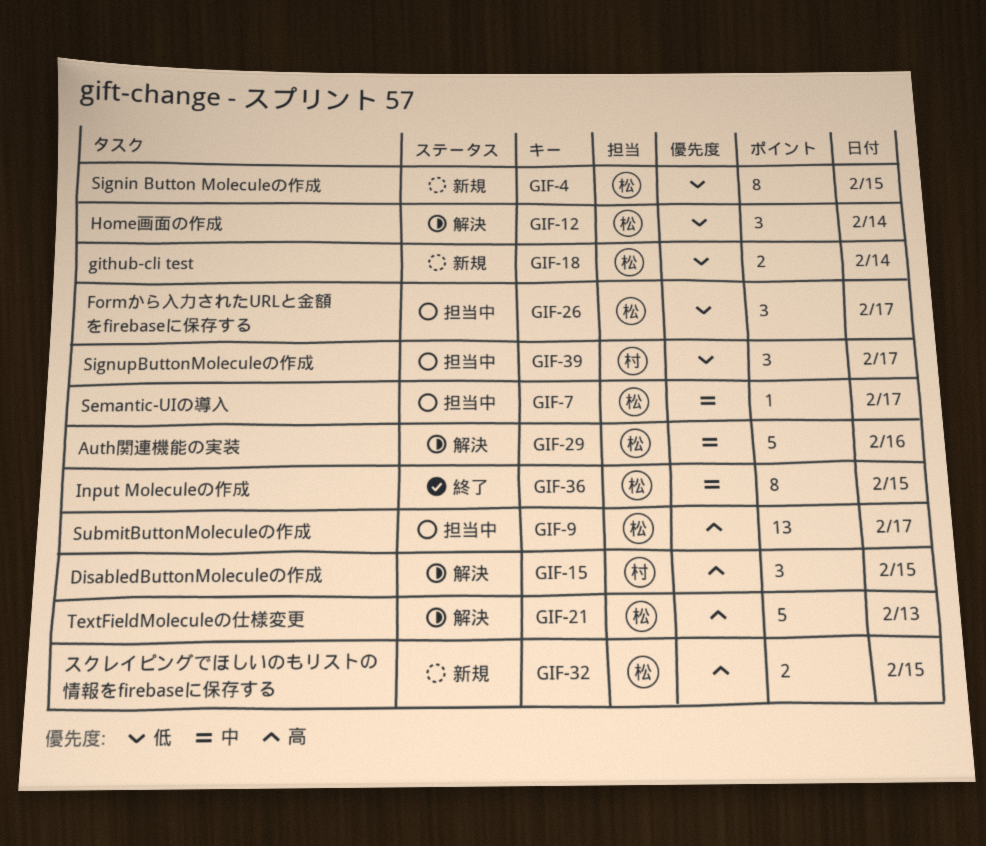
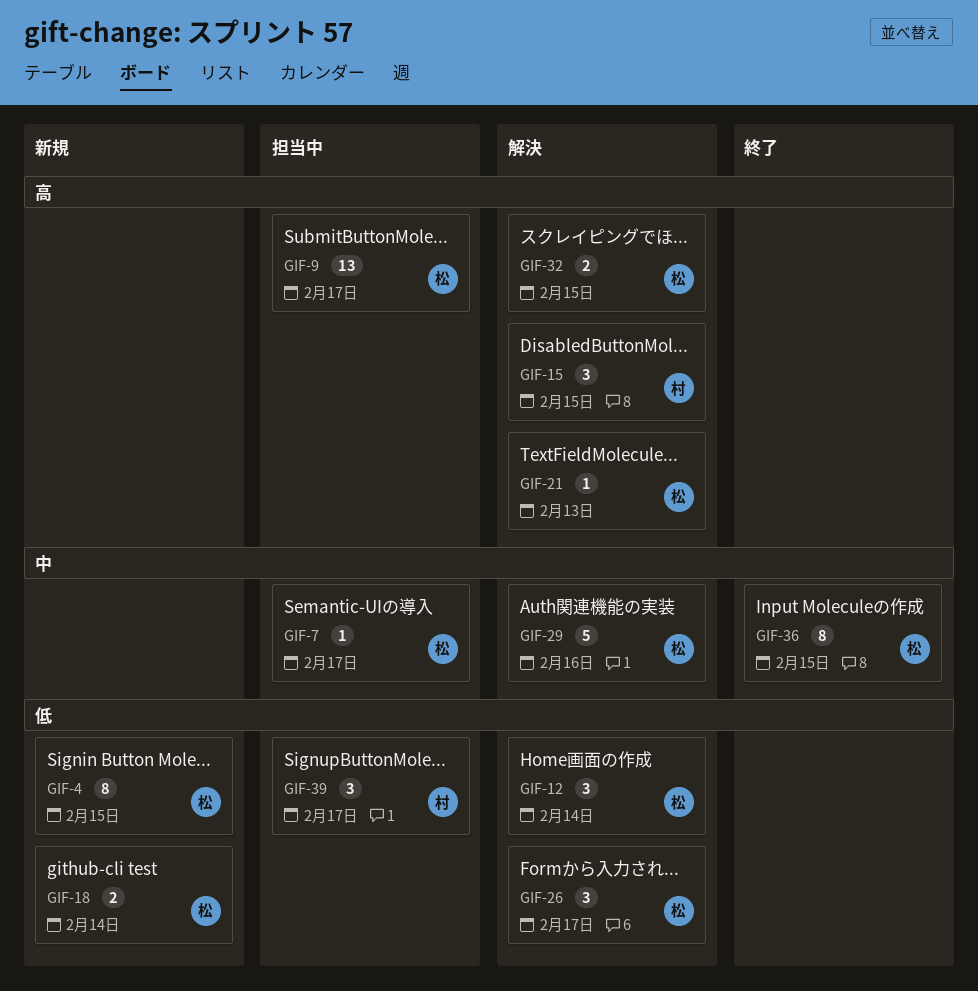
GIF-21, estimate: 5 -> 1
GIF-26, status: 担当中 -> 解決
GIF-32, status: 新規 -> 解決

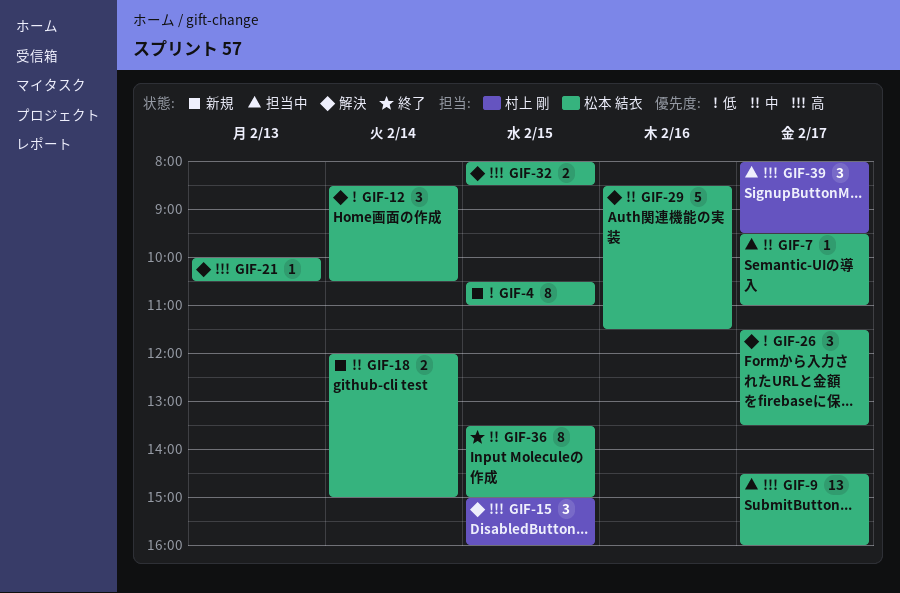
GIF-18, priority: 低 -> 中
GIF-39, priority: 低 -> 高

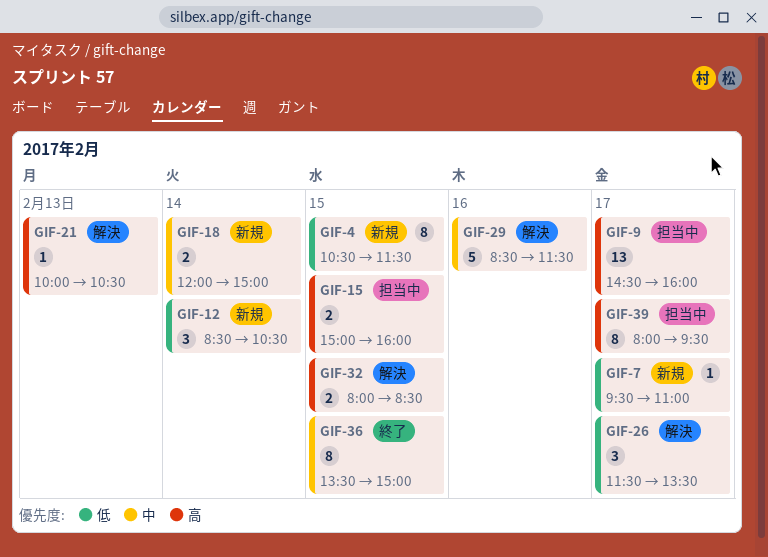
GIF-4, ends: 11:00 -> 11:30
GIF-7, status: 担当中 -> 新規
GIF-7, priority: 中 -> 低
GIF-12, status: 解決 -> 新規
GIF-15, status: 解決 -> 担当中
GIF-15, estimate: 3 -> 2
GIF-39, estimate: 3 -> 8

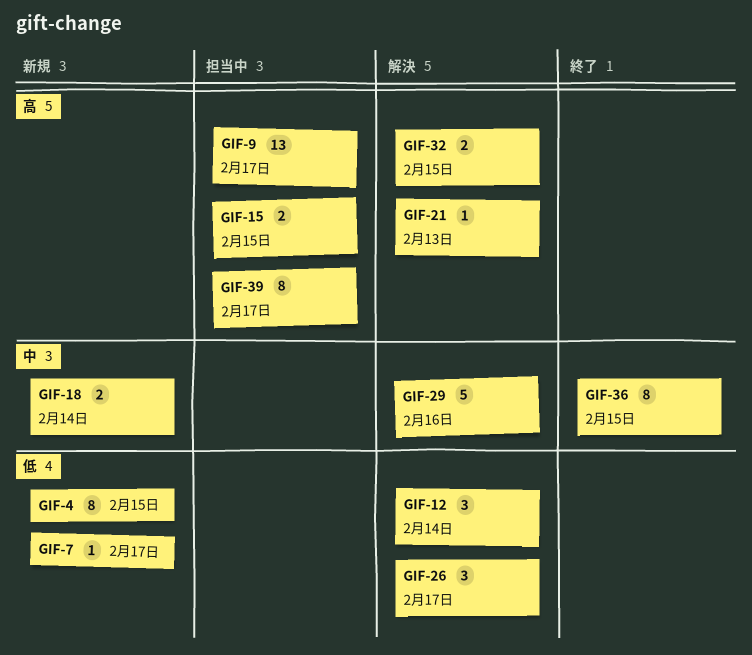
GIF-12, status: 新規 -> 解決

